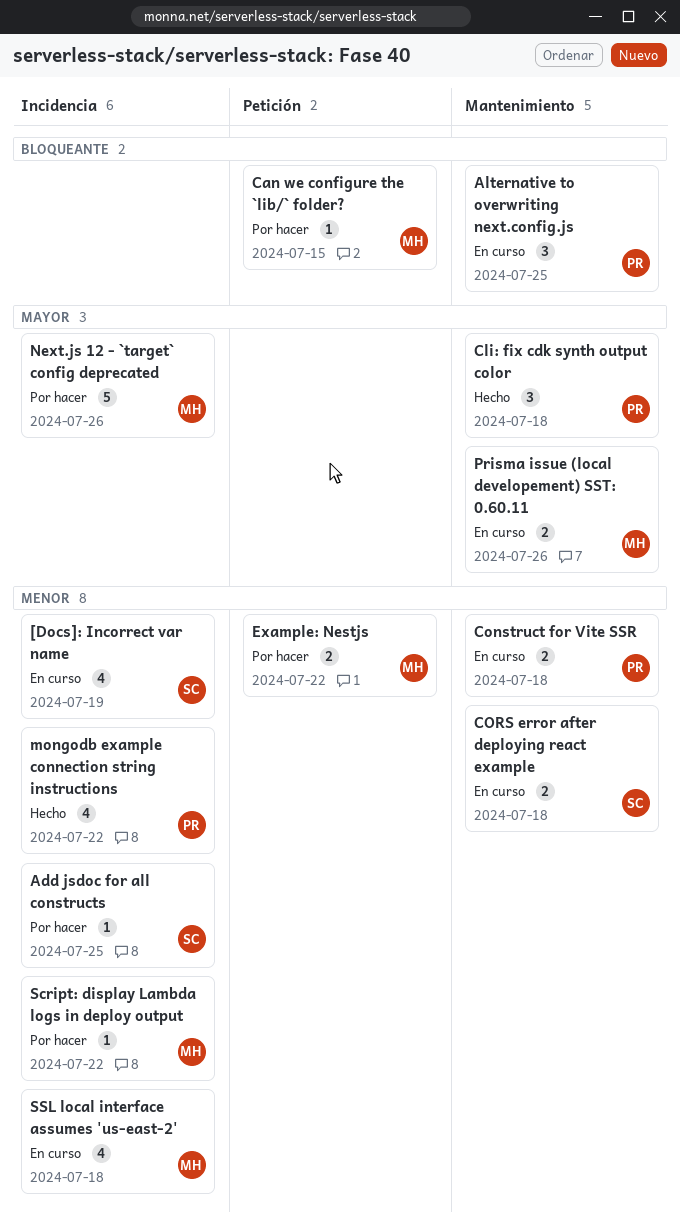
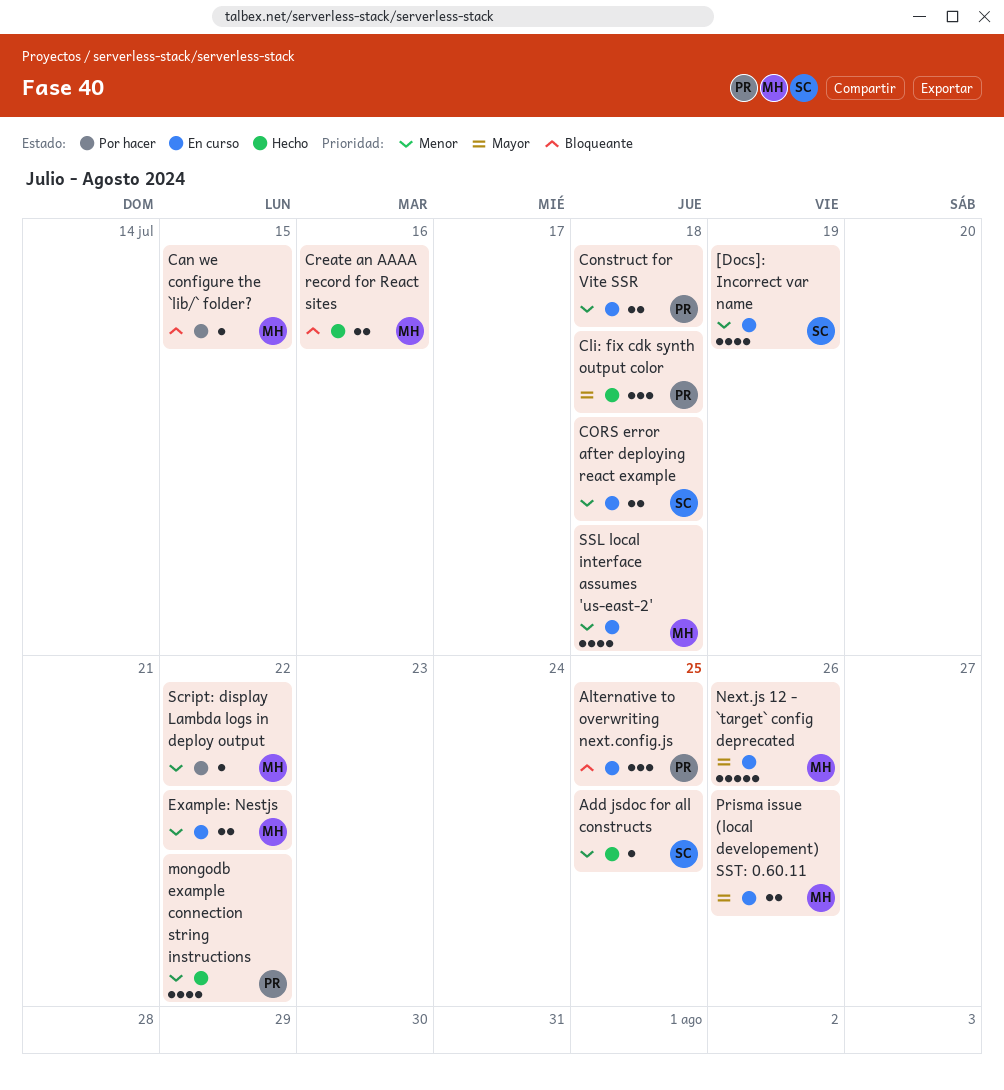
Add jsdoc for all constructs, status: Por hacer -> Hecho
Create an AAAA record for React sites: none -> present
Example: Nestjs, status: Por hacer -> En curso
Next.js 12 - `target` config deprecated, status: Por hacer -> En curso

